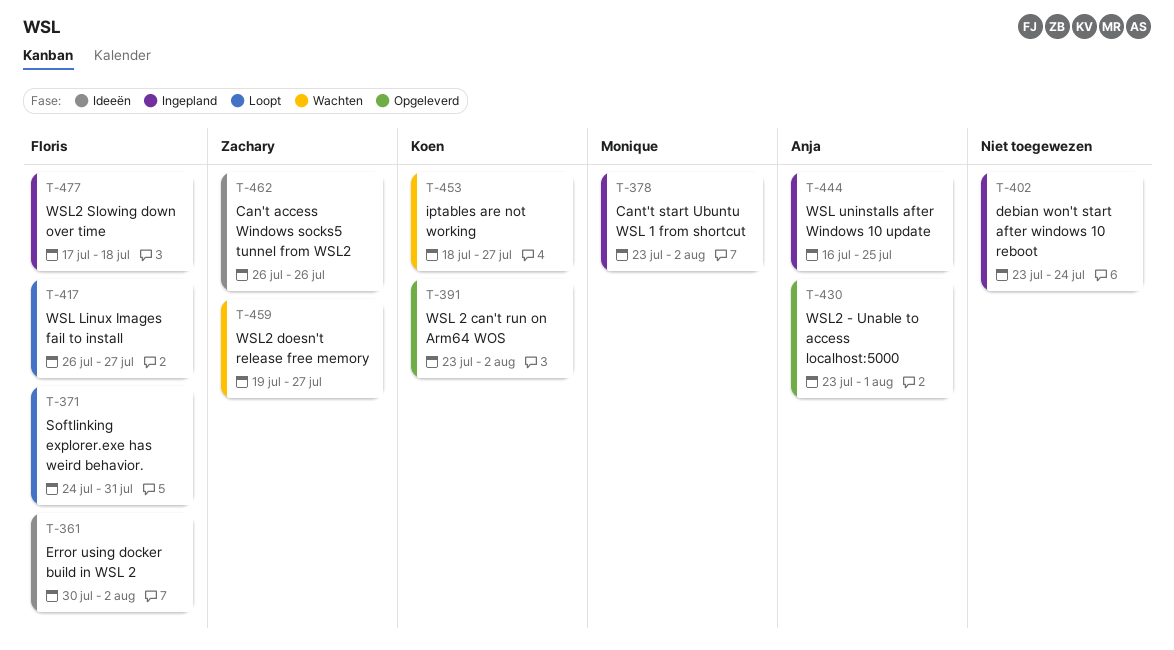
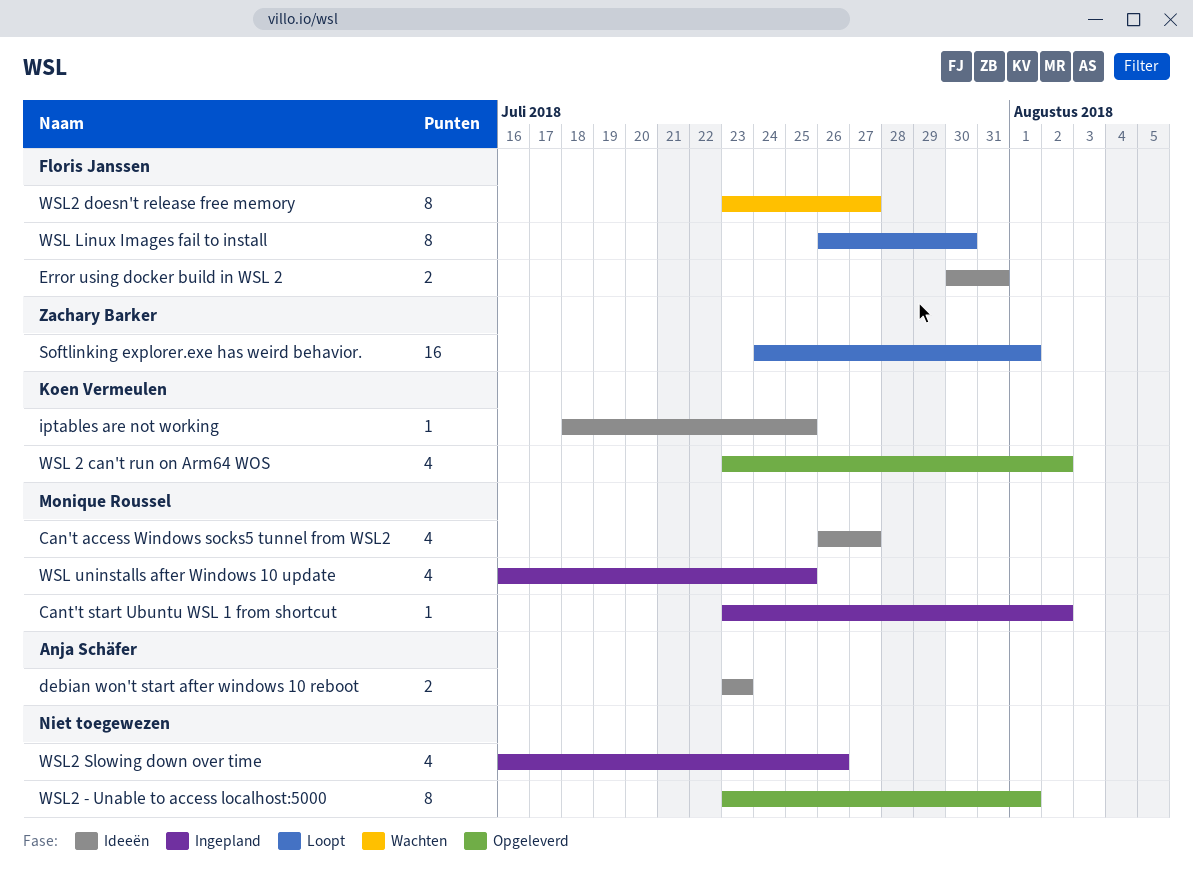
Can't access Windows socks5 tunnel from WSL2, owner: Zachary Barker -> Monique Roussel
Can't access Windows socks5 tunnel from WSL2, due: Jul 26 -> Jul 27
debian won't start after windows 10 reboot, status: Ingepland -> Ideeën
debian won't start after windows 10 reboot, owner: none -> Anja Schäfer
debian won't start after windows 10 reboot, due: Jul 24 -> Jul 23
Error using docker build in WSL 2, due: Aug 2 -> Jul 31
iptables are not working, status: Wachten -> Ideeën
iptables are not working, due: Jul 27 -> Jul 25
Softlinking explorer.exe has weird behavior., owner: Floris Janssen -> Zachary Barker
Softlinking explorer.exe has weird behavior., due: Jul 31 -> Aug 1
WSL Linux Images fail to install, due: Jul 27 -> Jul 30
WSL uninstalls after Windows 10 update, owner: Anja Schäfer -> Monique Roussel
WSL2 - Unable to access localhost:5000, owner: Anja Schäfer -> none
WSL2 doesn't release free memory, owner: Zachary Barker -> Floris Janssen
WSL2 doesn't release free memory, start: Jul 19 -> Jul 23
WSL2 Slowing down over time, owner: Floris Janssen -> none
WSL2 Slowing down over time, start: Jul 17 -> Jul 16
WSL2 Slowing down over time, due: Jul 18 -> Jul 26

